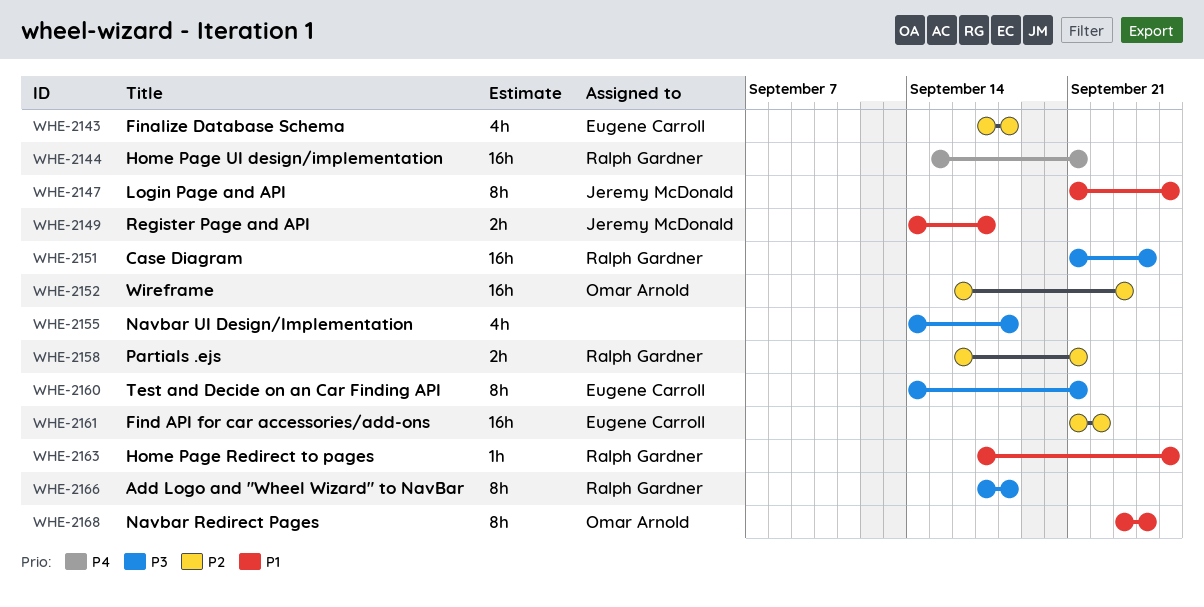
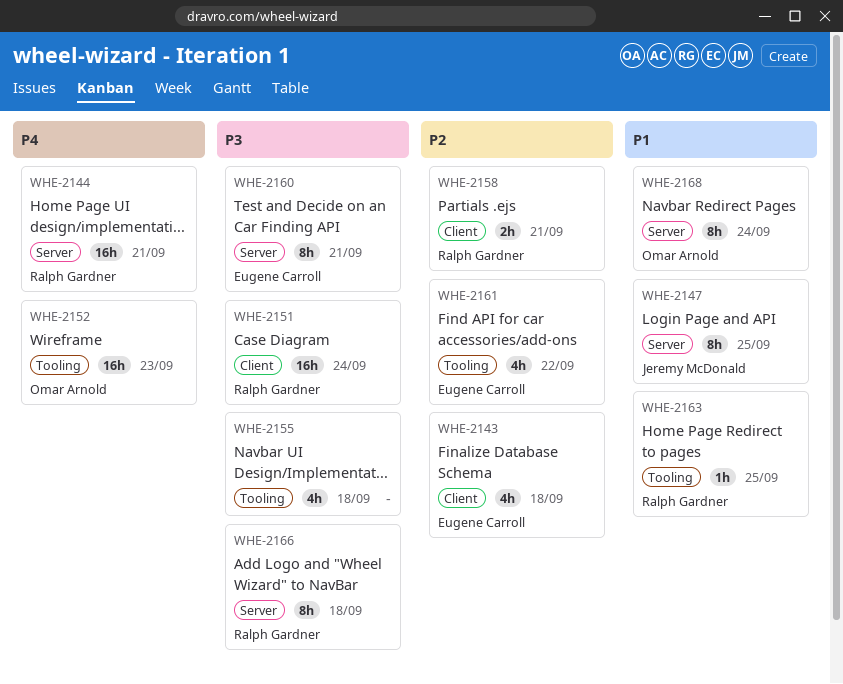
WHE-2149: present -> none
WHE-2152, priority: P2 -> P4
WHE-2161, estimate: 16h -> 4h

